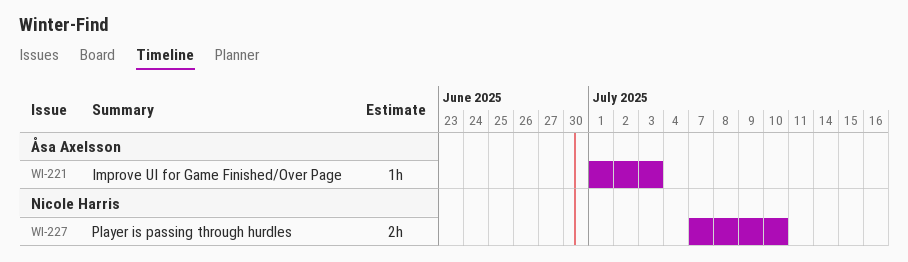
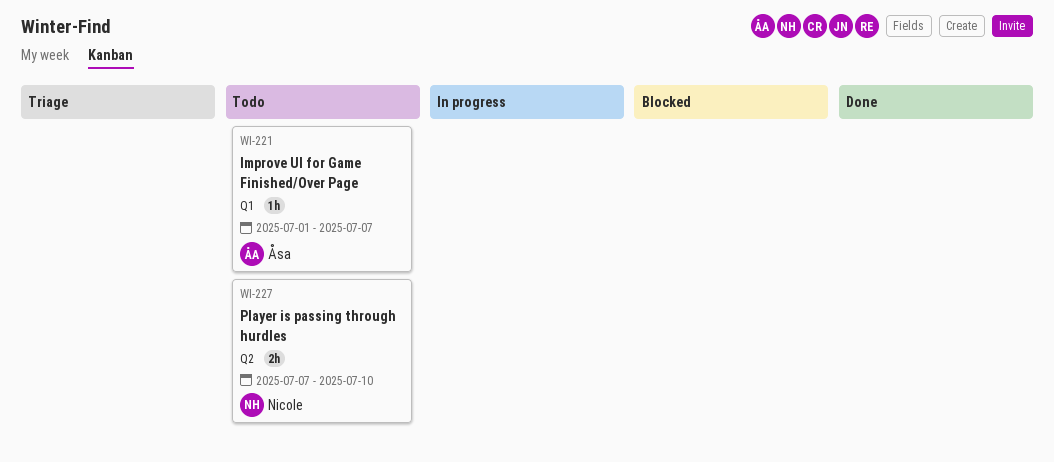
WI-221, due: Jul 3 -> Jul 7

